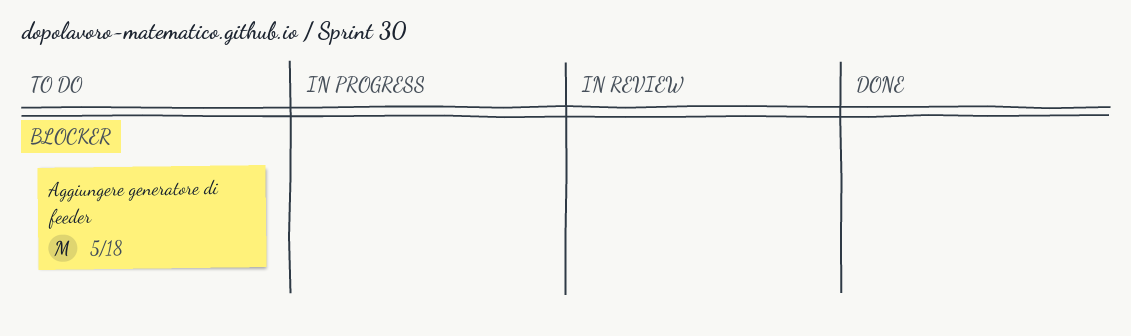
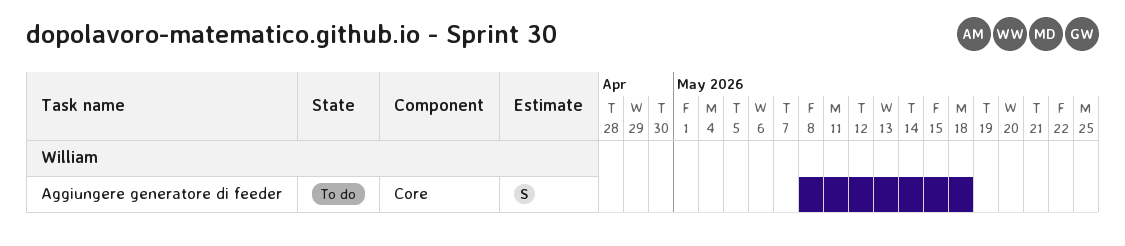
Aggiungere generatore di feeder, estimate: M -> S

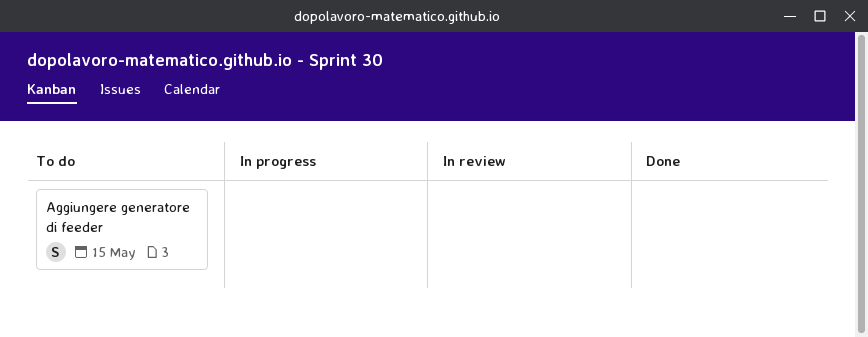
Aggiungere generatore di feeder, due: May 18 -> May 15

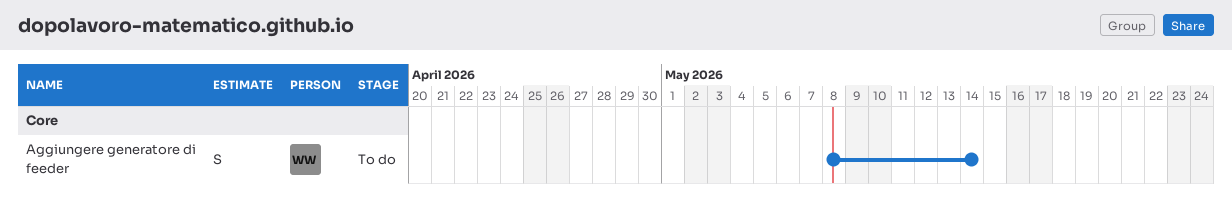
Aggiungere generatore di feeder, due: May 15 -> May 14

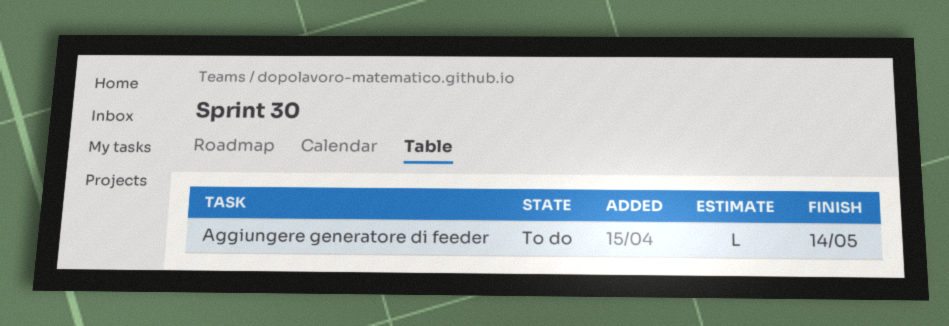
Aggiungere generatore di feeder, estimate: S -> L

